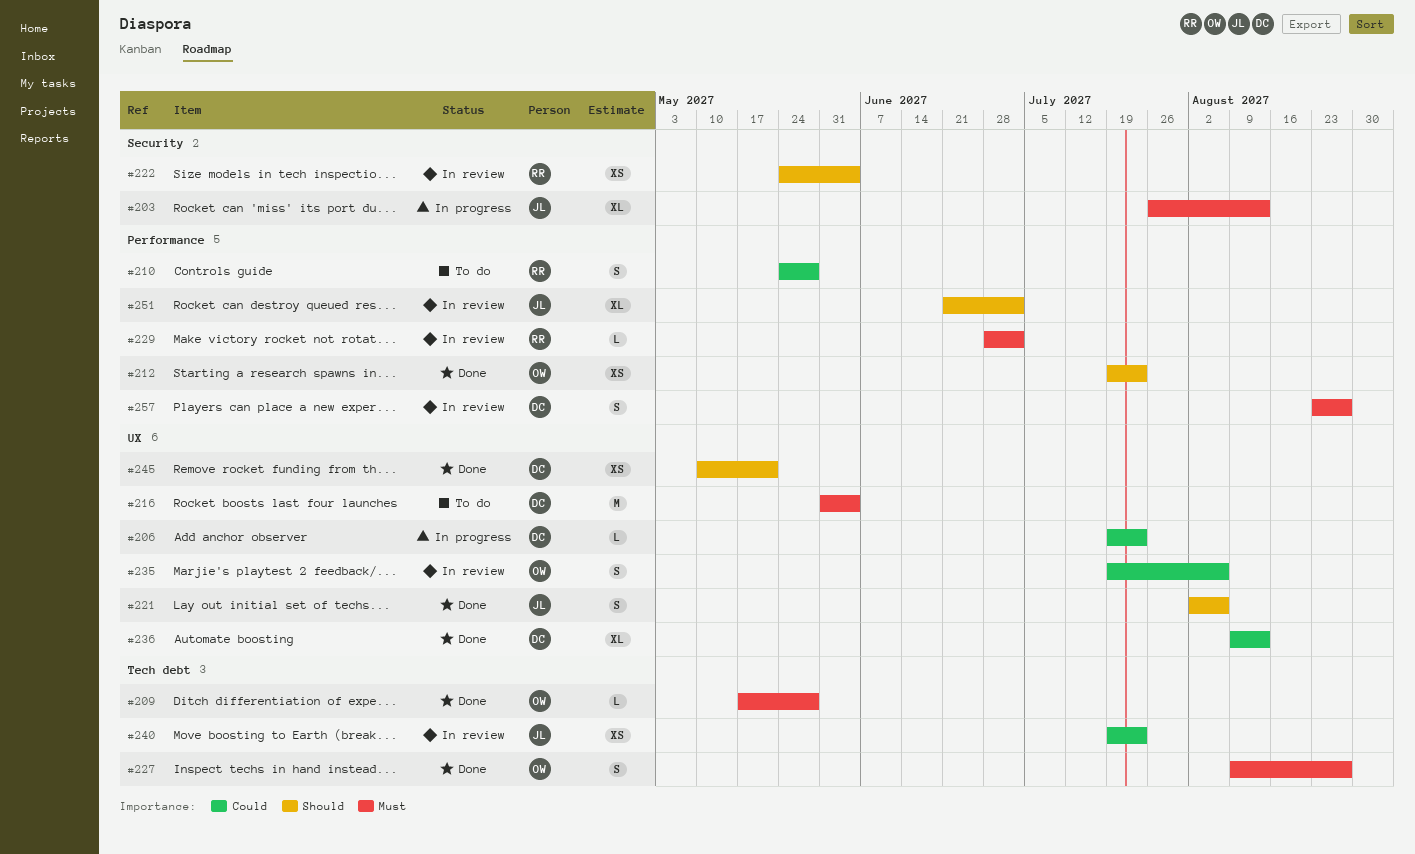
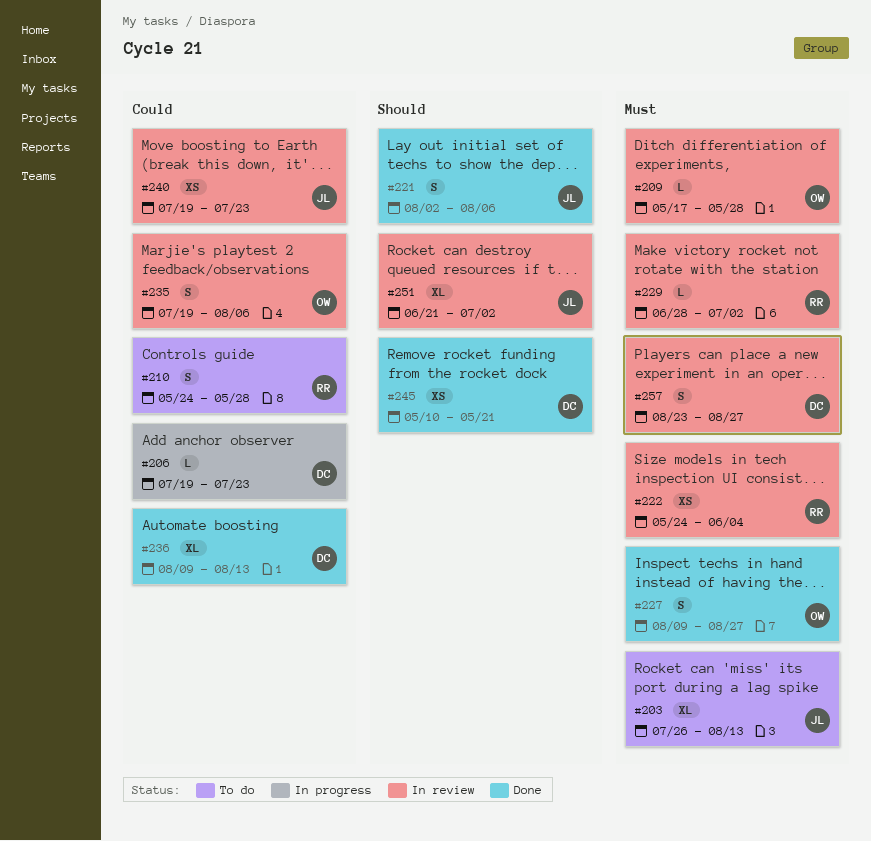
#203, status: In progress -> To do
#209, status: Done -> In review
#212: present -> none
#216: present -> none
#222, priority: Should -> Must

